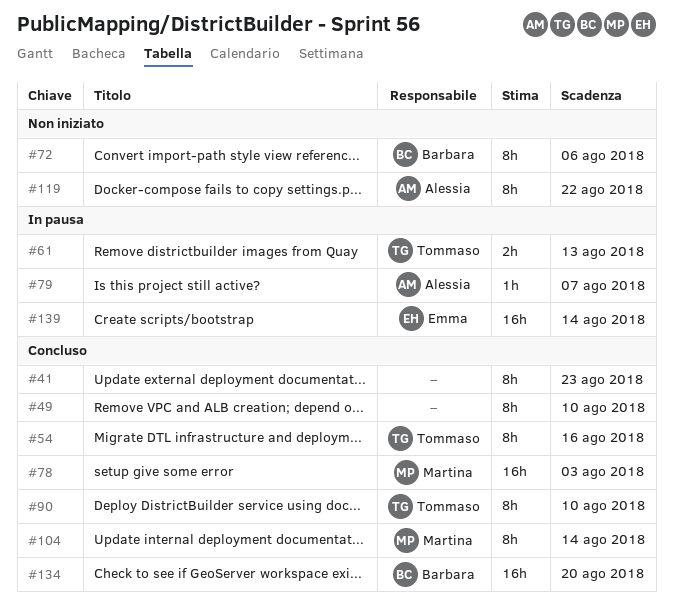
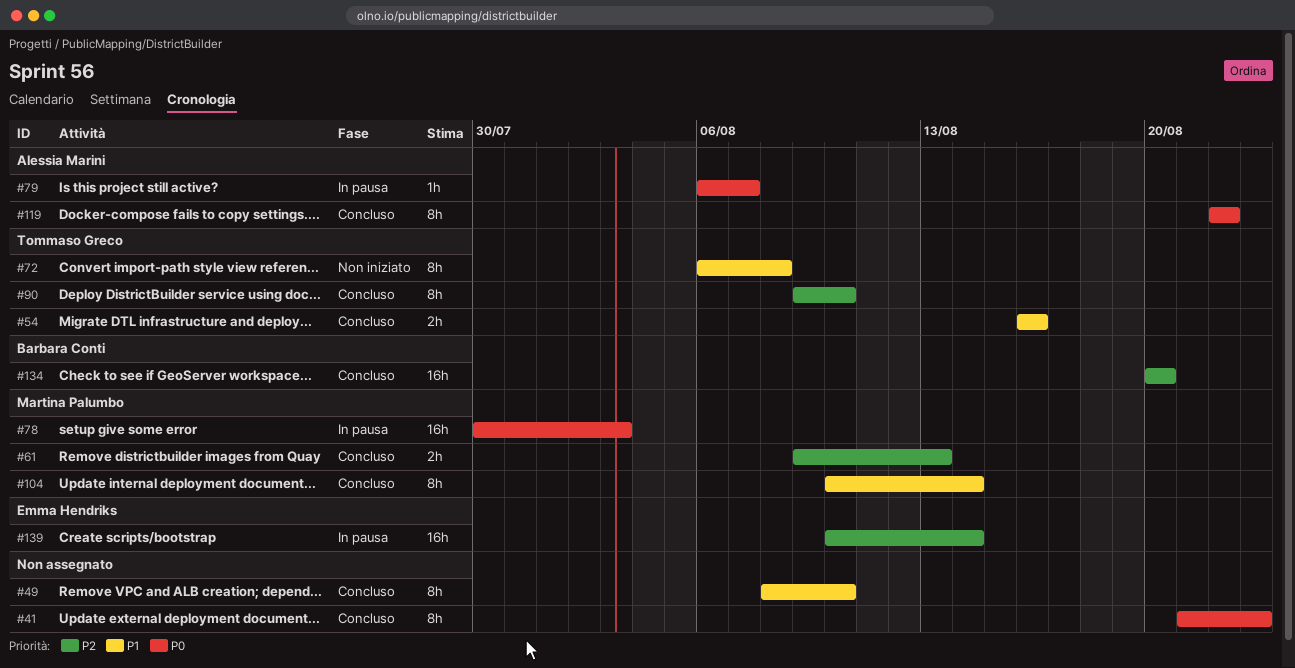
#54, estimate: 8h -> 2h
#61, status: In pausa -> Concluso
#61, owner: Tommaso Greco -> Martina Palumbo
#72, owner: Barbara Conti -> Tommaso Greco
#72, due: Aug 6 -> Aug 8
#78, status: Concluso -> In pausa
#119, status: Non iniziato -> Concluso

